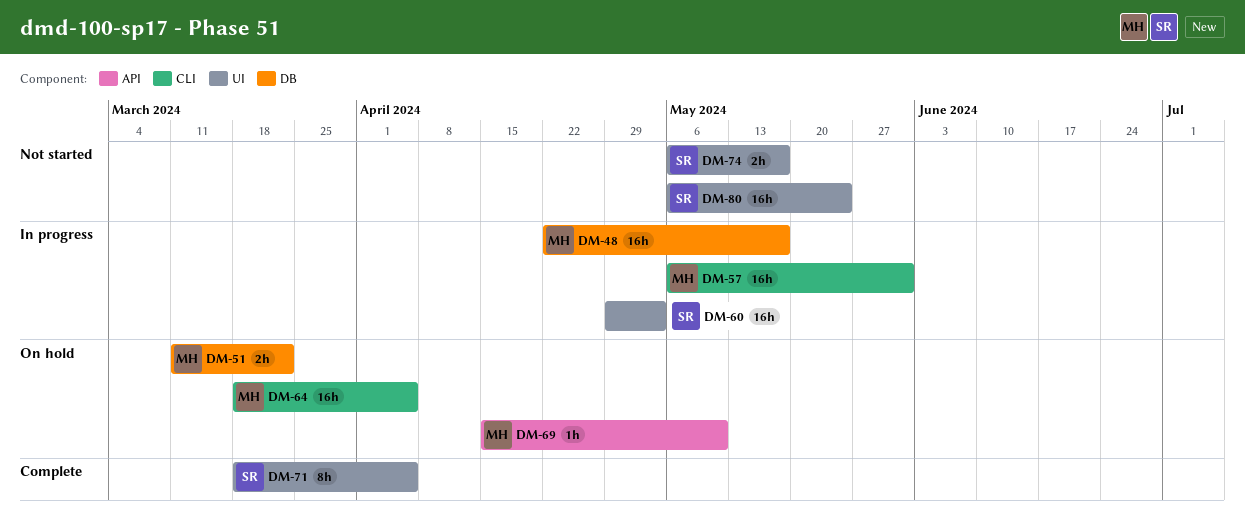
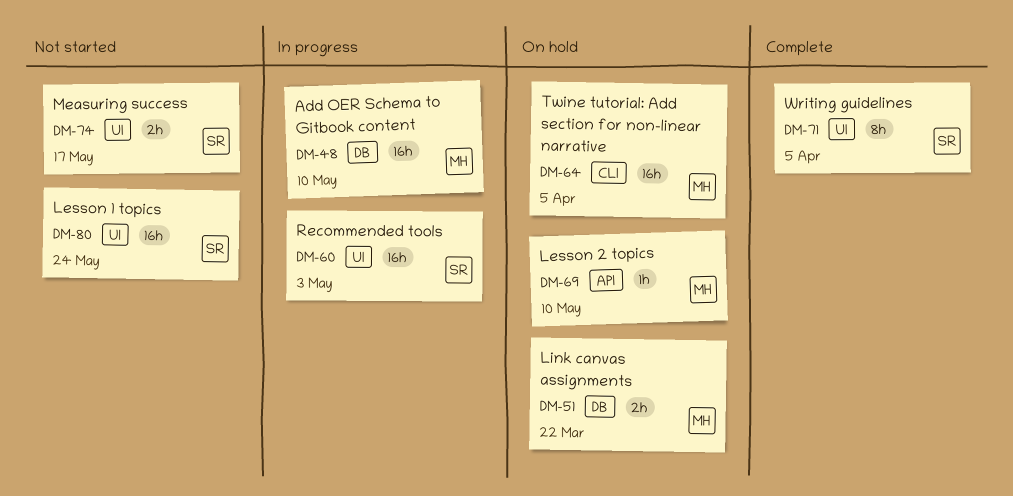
DM-48, due: May 17 -> May 10
DM-57: present -> none

